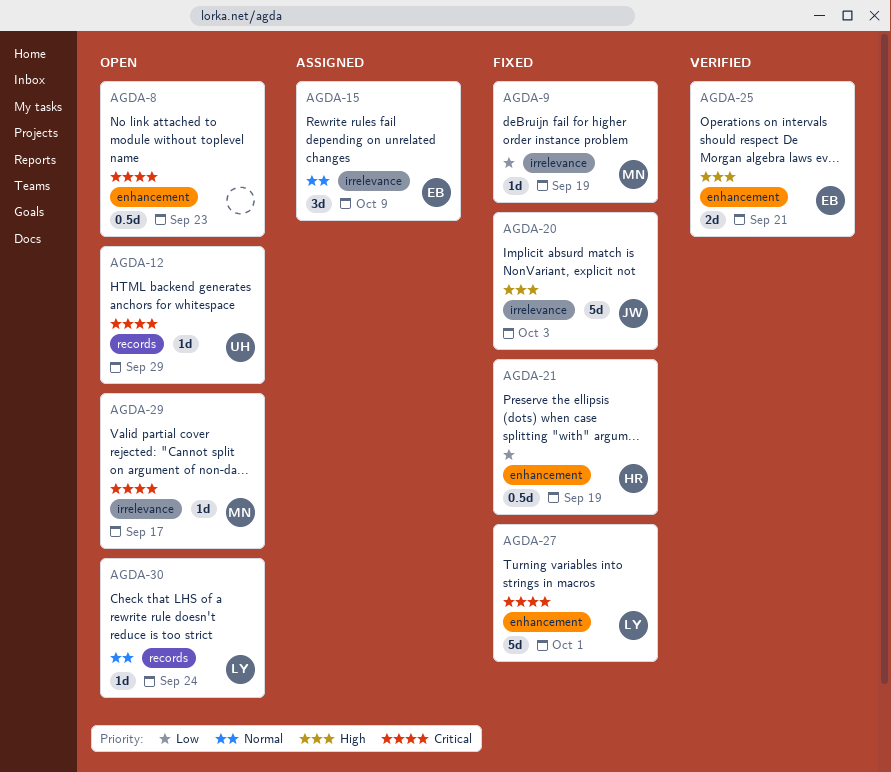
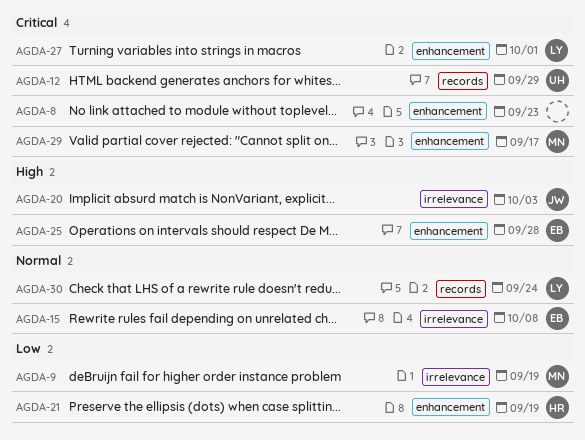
AGDA-15, due: Oct 9 -> Oct 8
AGDA-25, due: Sep 21 -> Sep 28
AGDA-29, label: irrelevance -> enhancement

